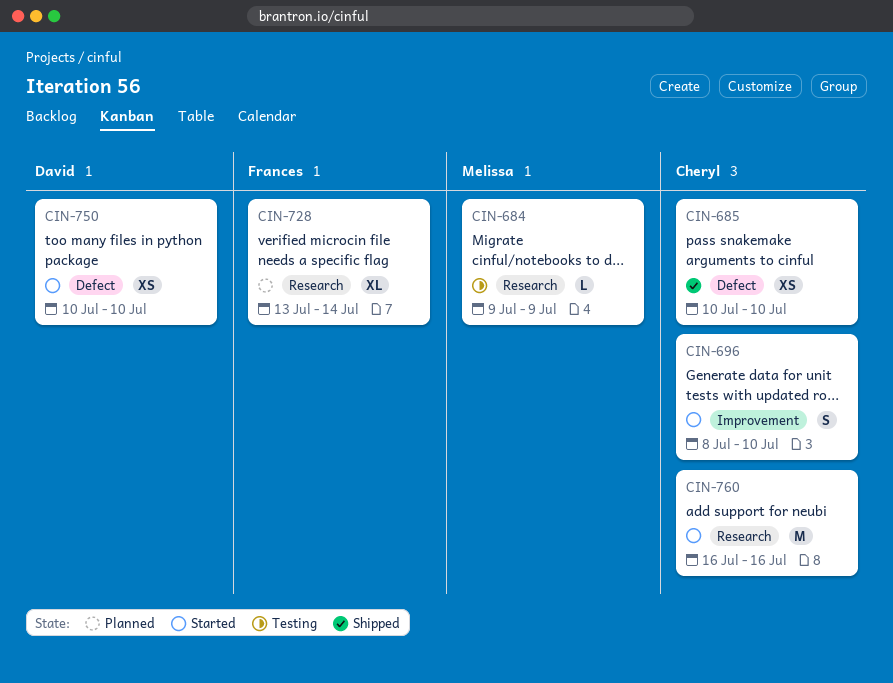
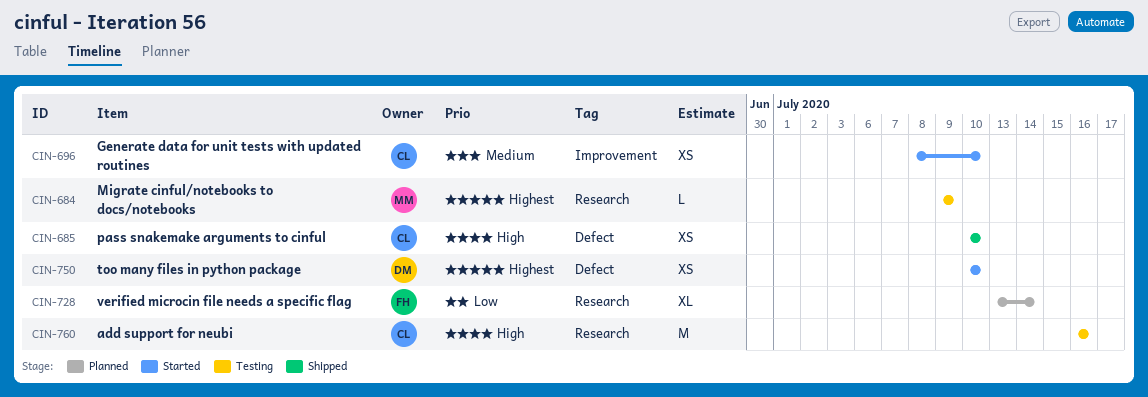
CIN-696, estimate: S -> XS
CIN-760, status: Started -> Testing

